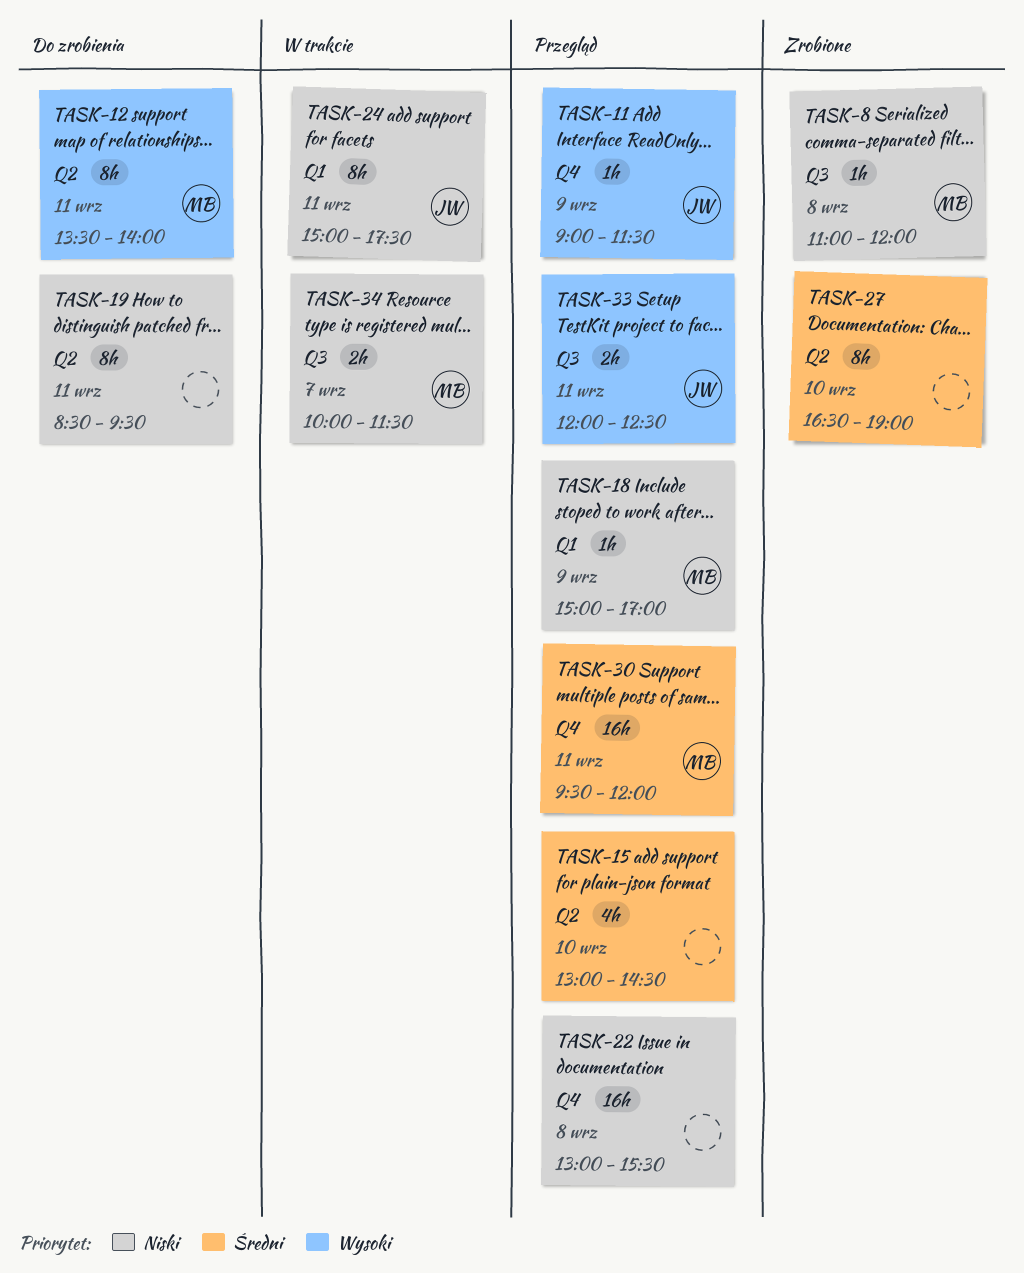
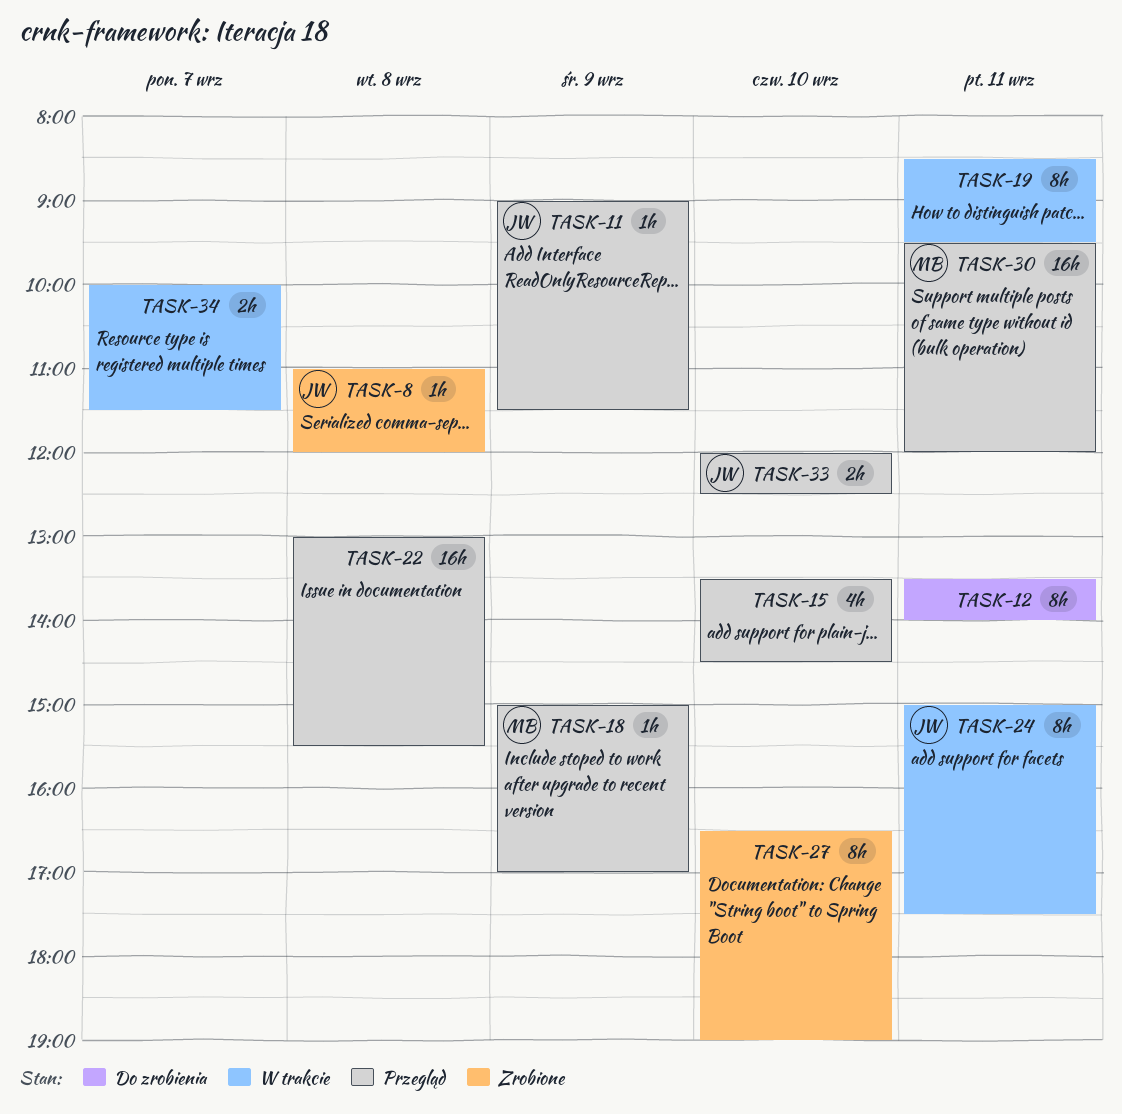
TASK-8, owner: MB -> JW
TASK-12, owner: MB -> none
TASK-15, begins: 13:00 -> 13:30
TASK-19, status: Do zrobienia -> W trakcie
TASK-33, day: Sep 11 -> Sep 10
TASK-34, owner: MB -> none

